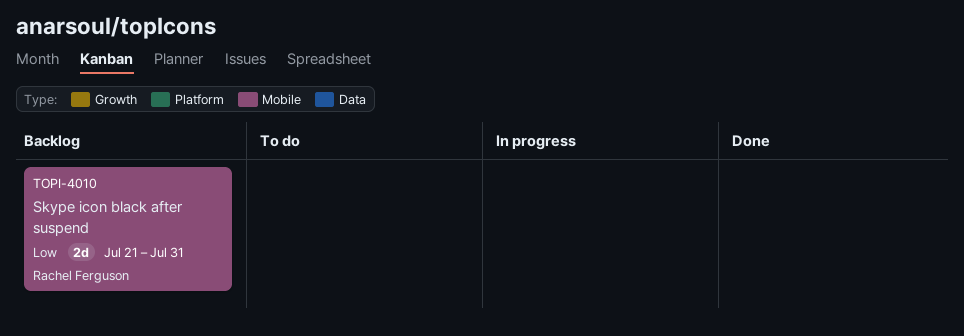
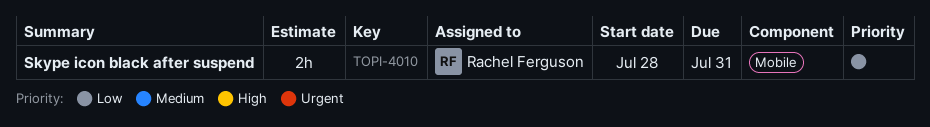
TOPI-4010, estimate: 2d -> 2h
TOPI-4010, start: Jul 21 -> Jul 28

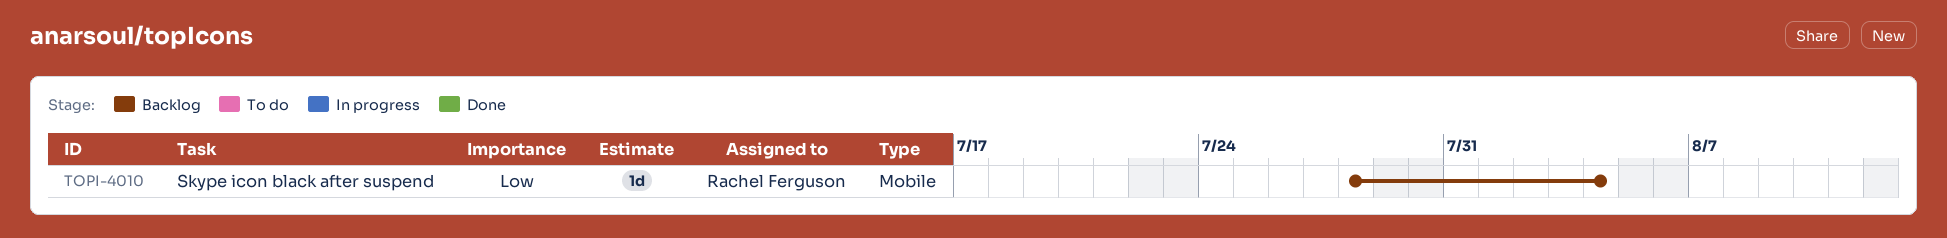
TOPI-4010, estimate: 2h -> 1d
TOPI-4010, due: Jul 31 -> Aug 4

